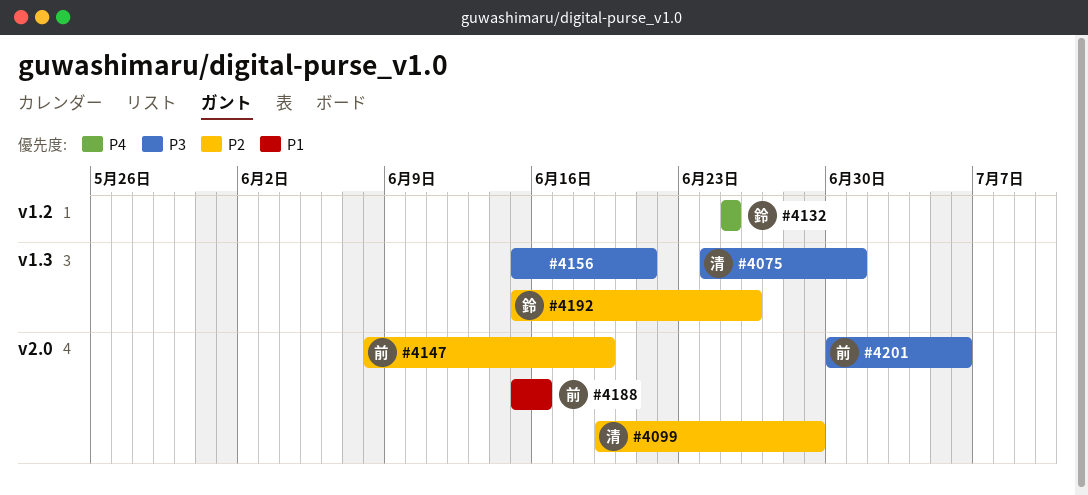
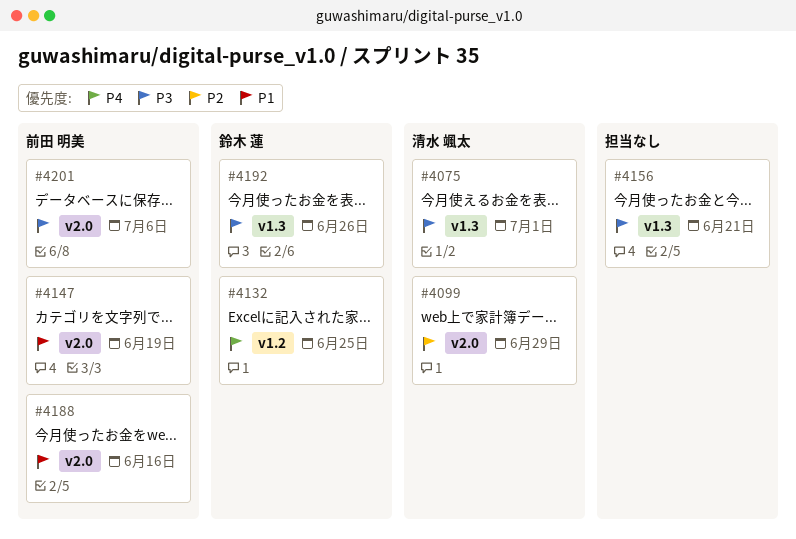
#4147, priority: P2 -> P1
#4192, priority: P2 -> P3

